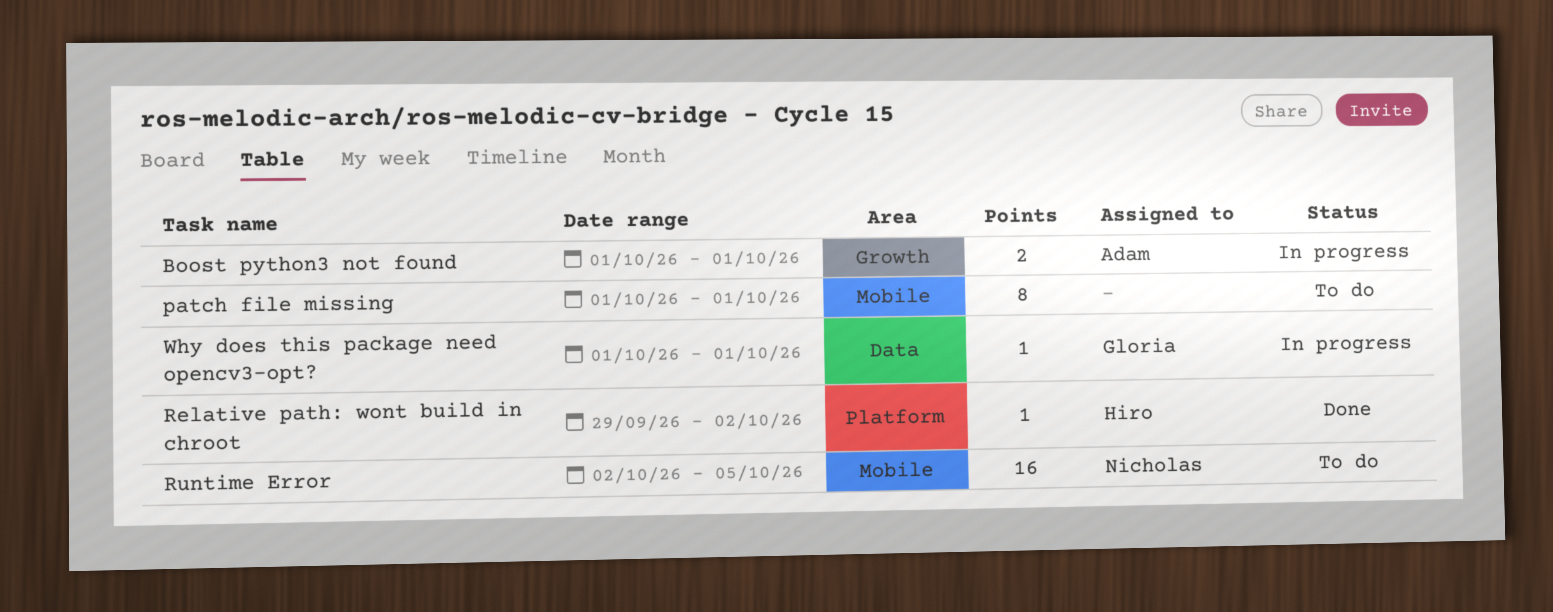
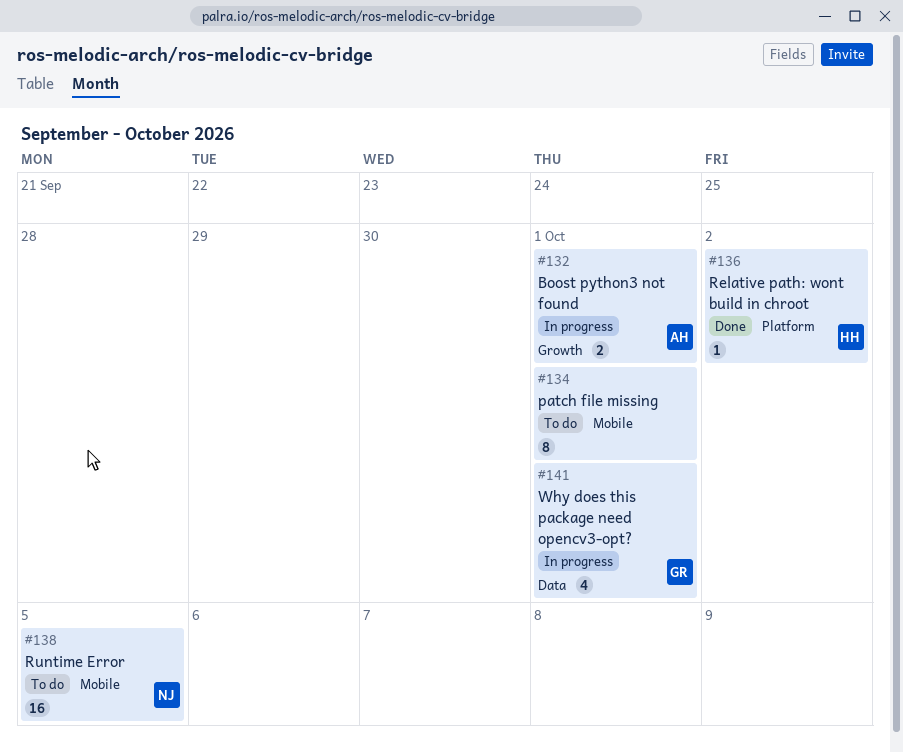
Why does this package need opencv3-opt?, estimate: 1 -> 4

